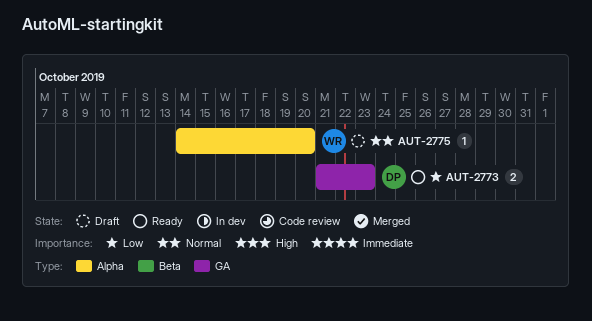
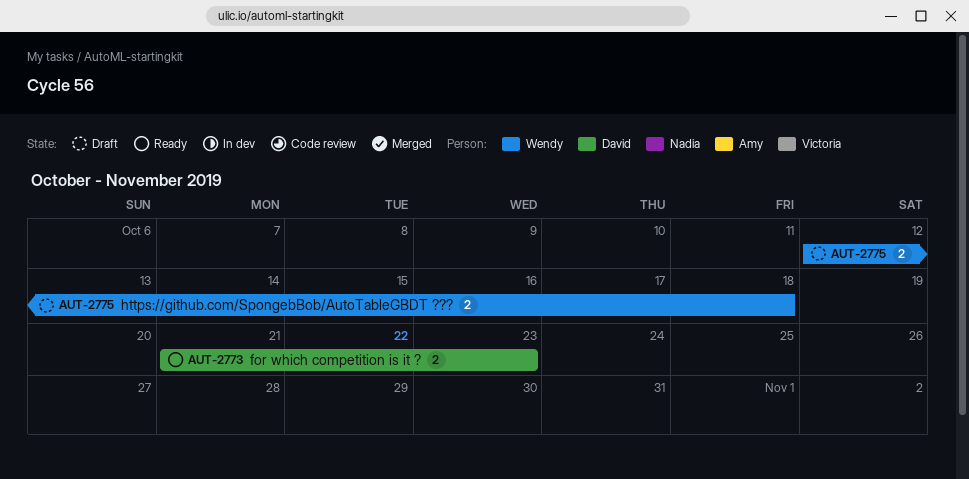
AUT-2775, estimate: 1 -> 2
AUT-2775, start: Oct 14 -> Oct 12
AUT-2775, due: Oct 20 -> Oct 18

